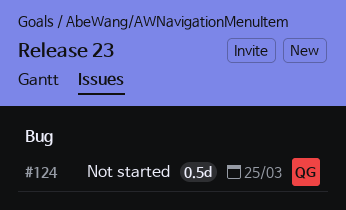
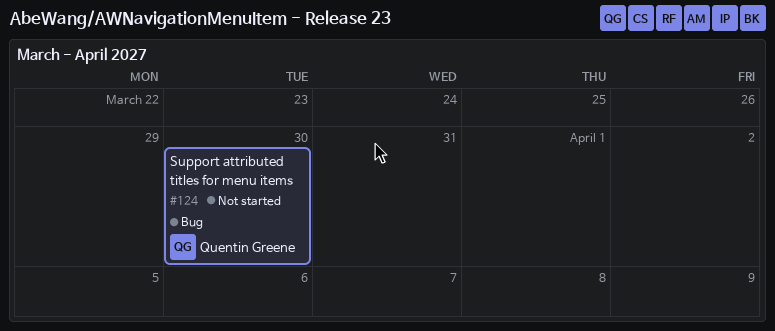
#124, due: Mar 25 -> Mar 30

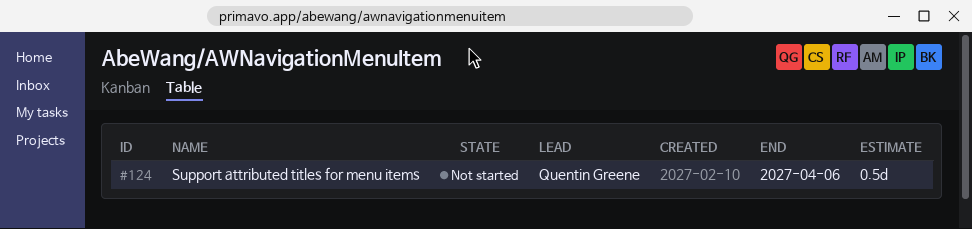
#124, due: Mar 30 -> Apr 6

